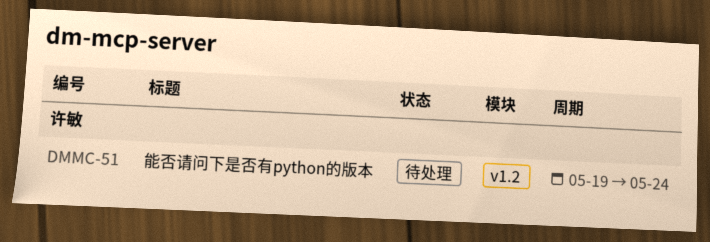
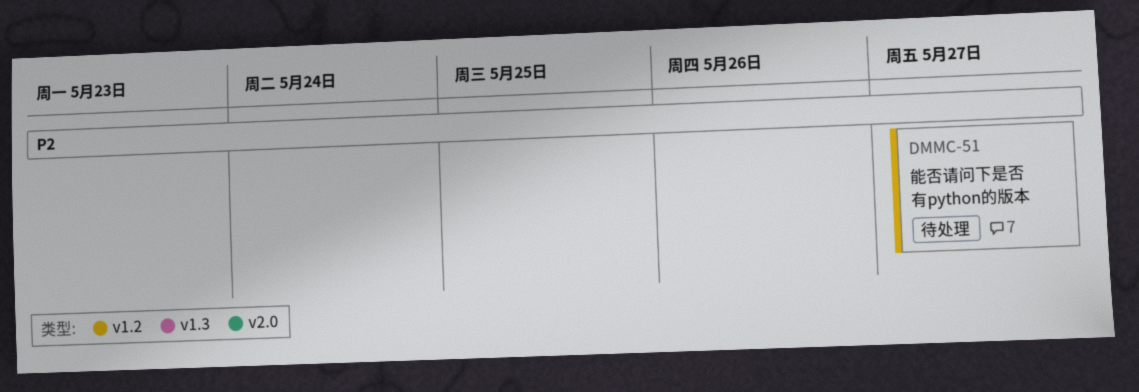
DMMC-51, due: May 24 -> May 27

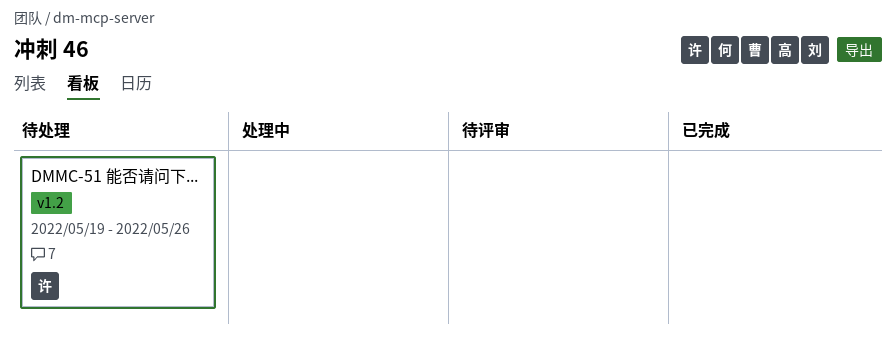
DMMC-51, due: May 27 -> May 26

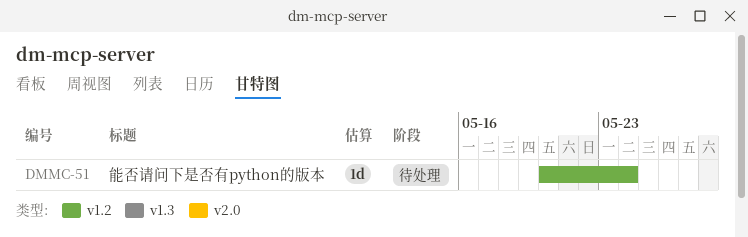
DMMC-51, start: May 19 -> May 20
DMMC-51, due: May 26 -> May 24

